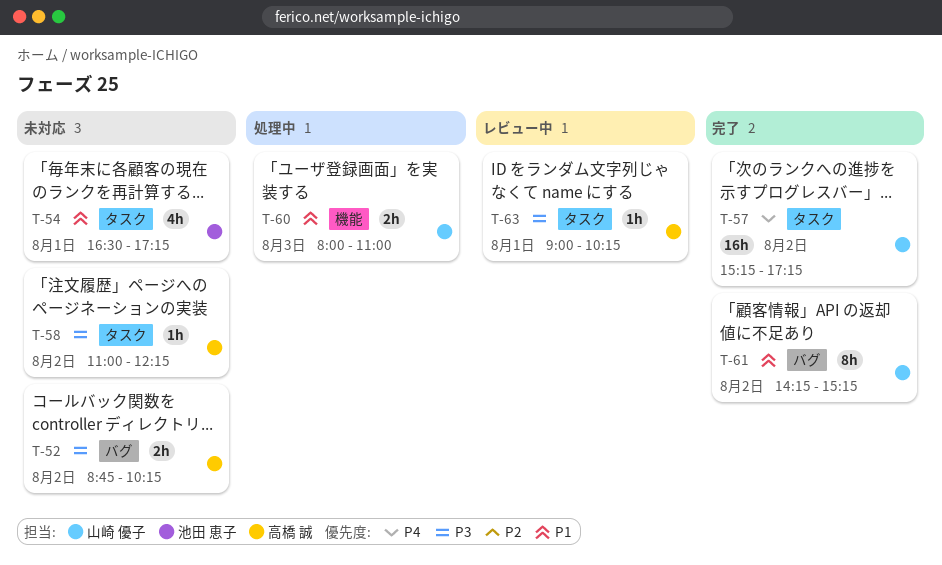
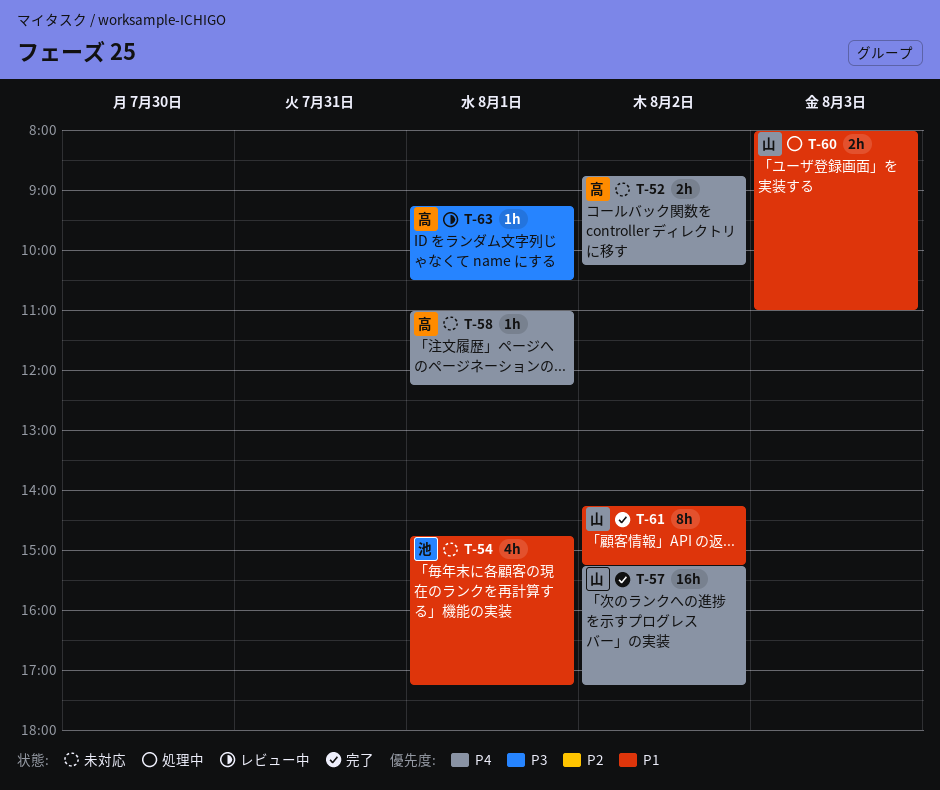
T-52, priority: P3 -> P4
T-54, begins: 16:30 -> 14:45
T-58, priority: P3 -> P4
T-58, day: Aug 2 -> Aug 1
T-63, begins: 09:00 -> 09:15
T-63, ends: 10:15 -> 10:30

